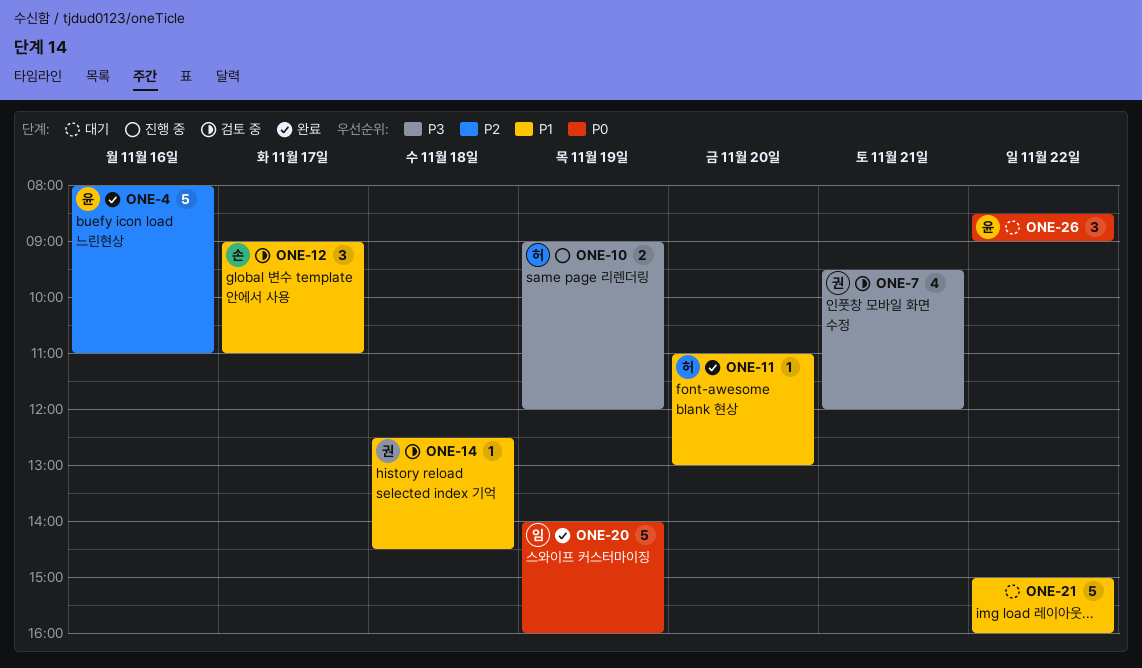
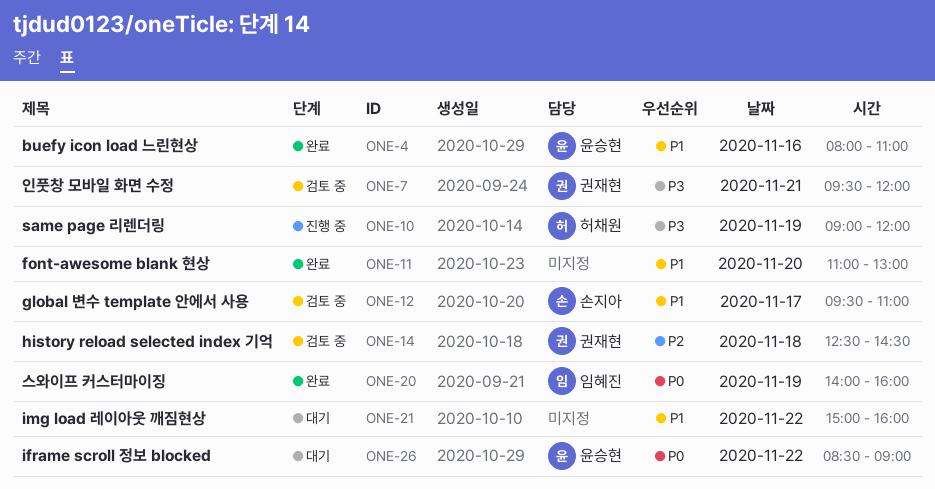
ONE-4, priority: P2 -> P1
ONE-11, owner: 허채원 -> none
ONE-12, begins: 09:00 -> 09:30
ONE-14, priority: P1 -> P2

